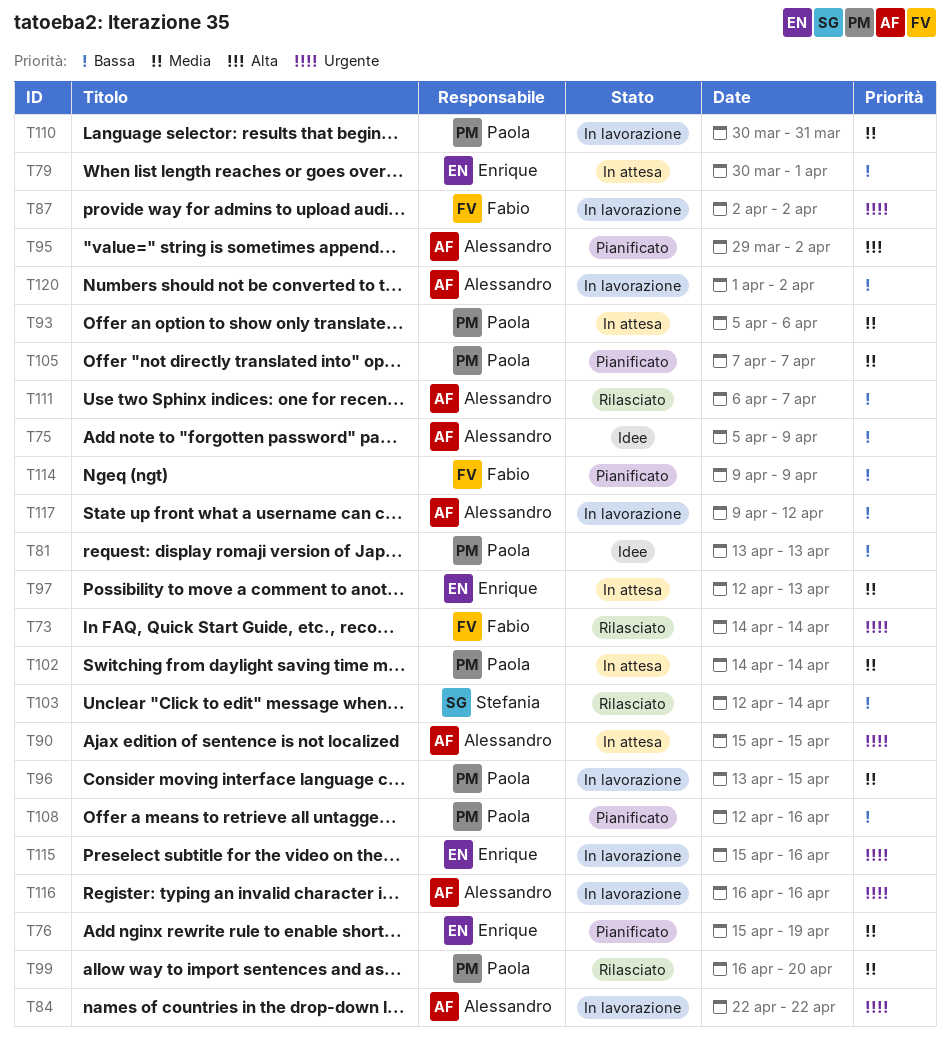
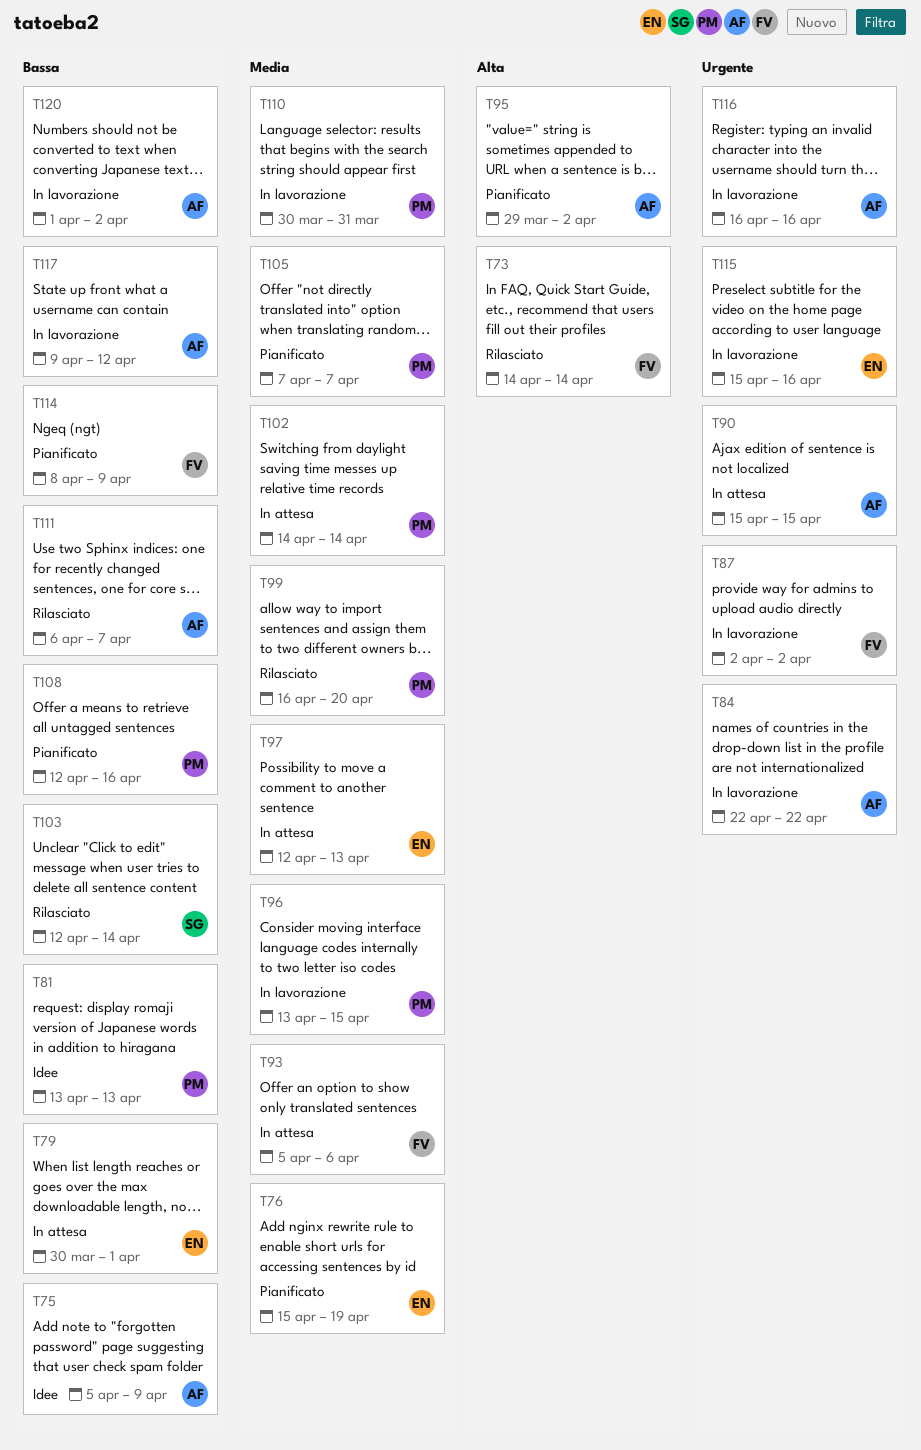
T73, priority: Urgente -> Alta
T93, owner: Paola -> Fabio
T114, start: Apr 9 -> Apr 8

